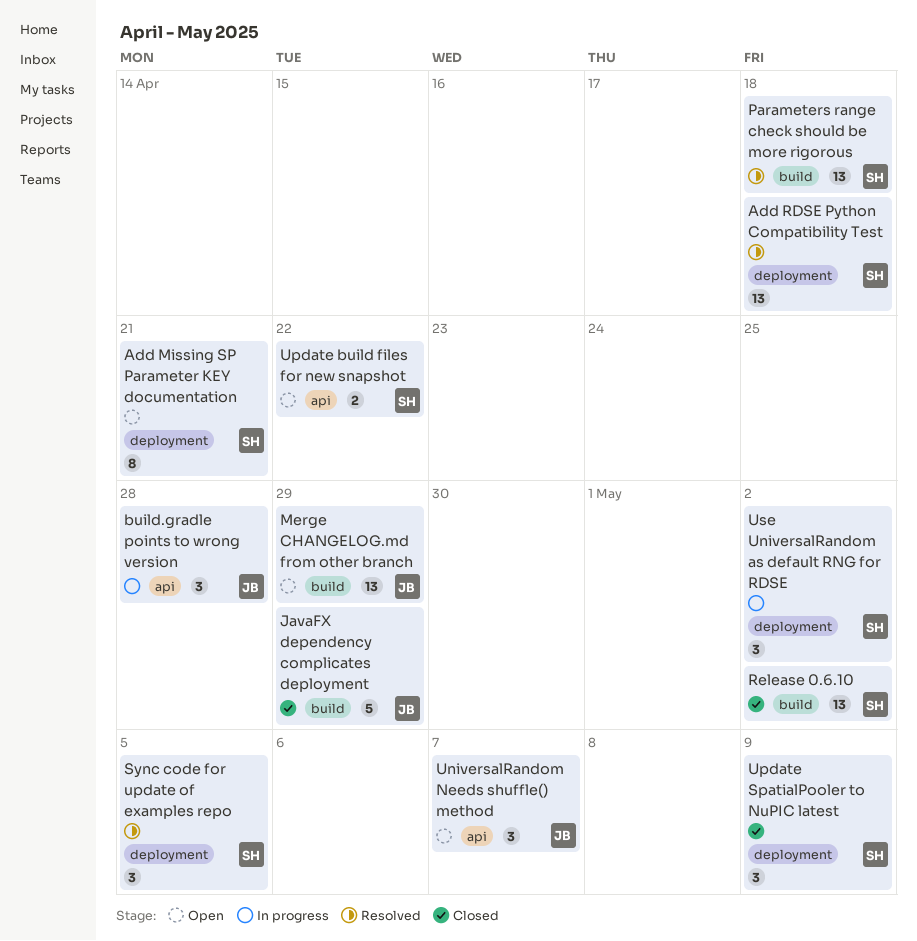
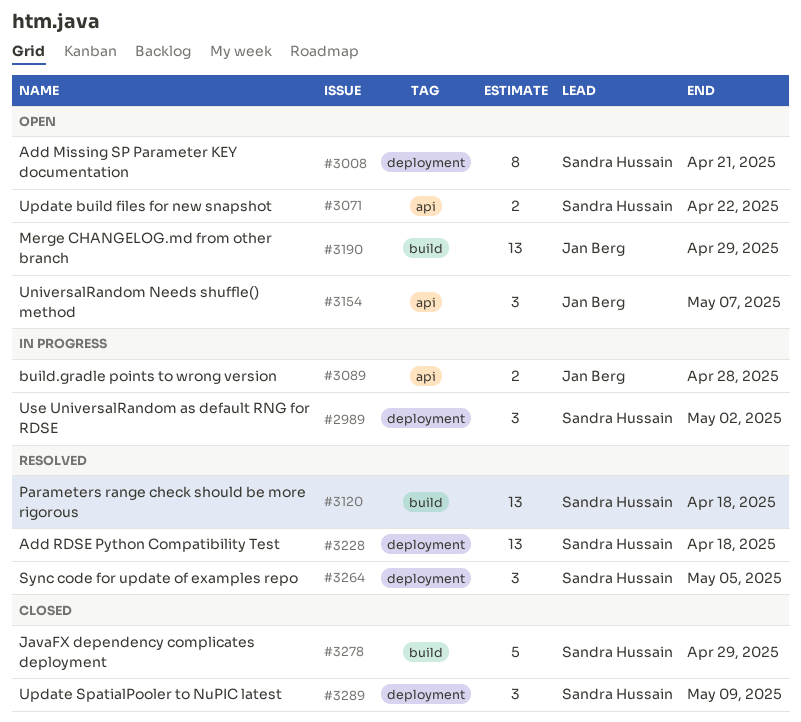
build.gradle points to wrong version, estimate: 3 -> 2
JavaFX dependency complicates deployment, owner: Jan Berg -> Sandra Hussain
Release 0.6.10: present -> none

